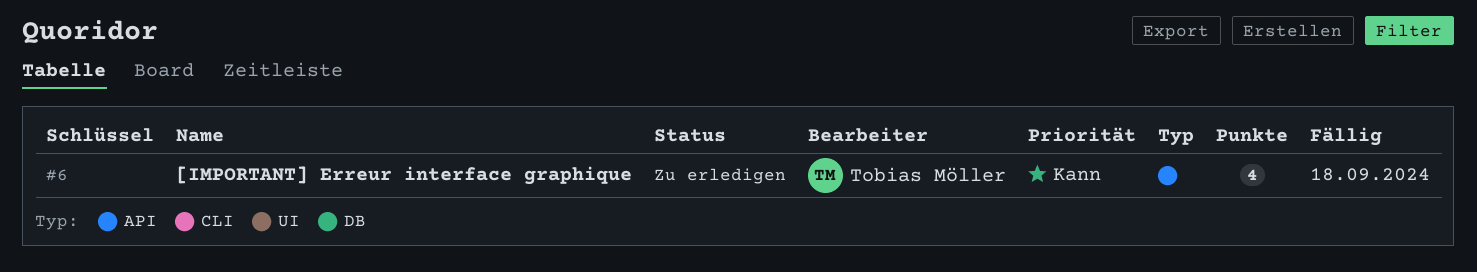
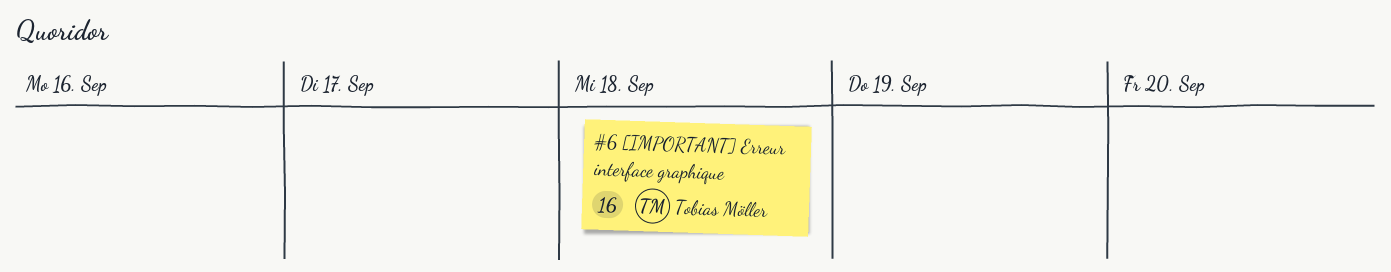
#6, estimate: 4 -> 16

